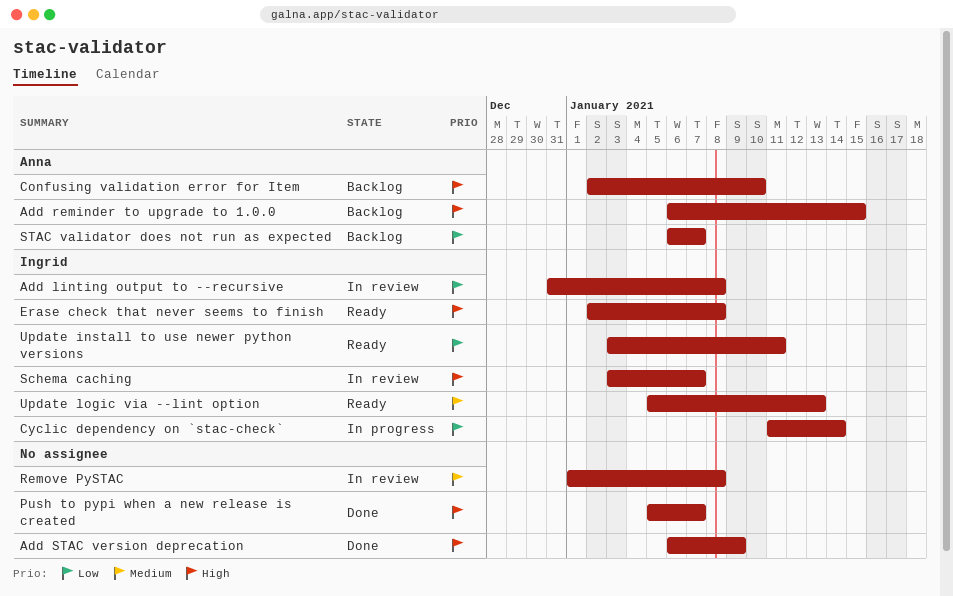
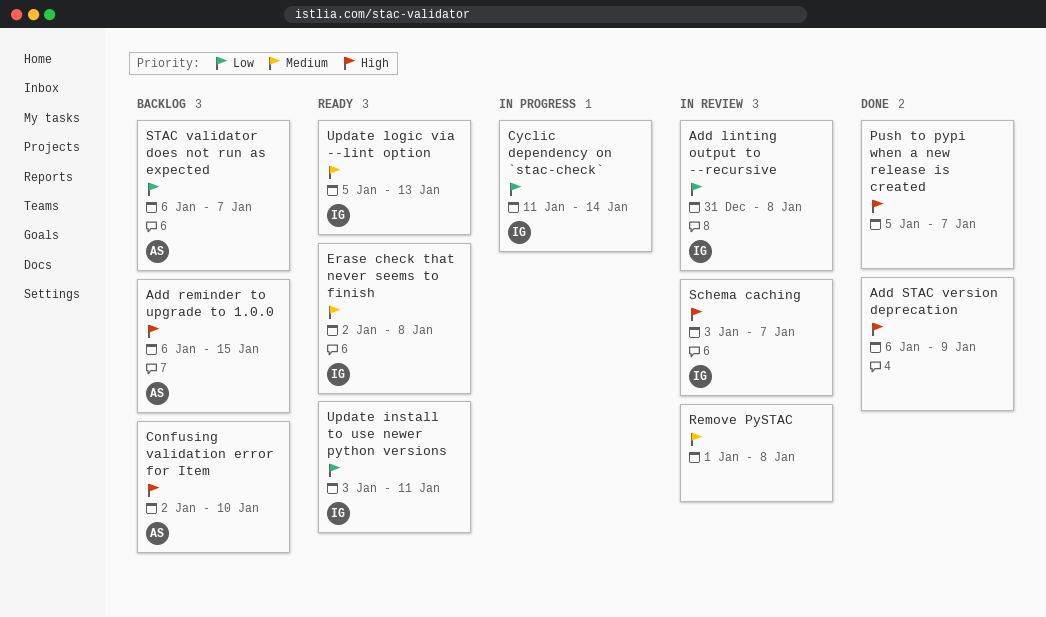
Erase check that never seems to finish, priority: High -> Medium

